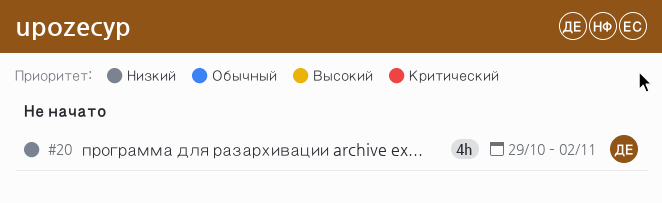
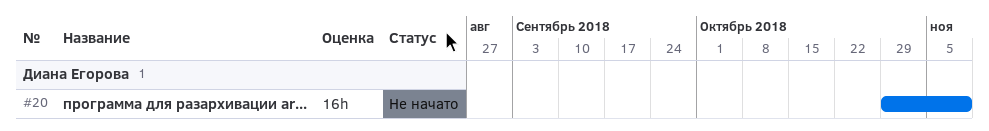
#20, estimate: 4h -> 16h
#20, due: Nov 2 -> Nov 9

